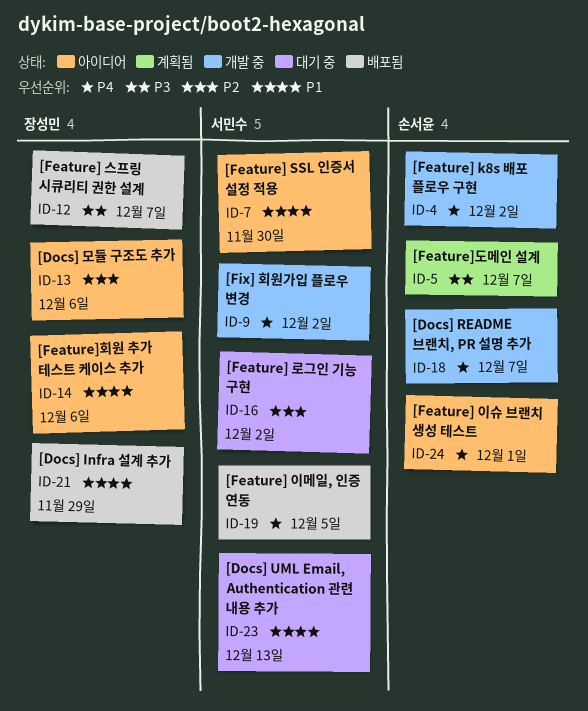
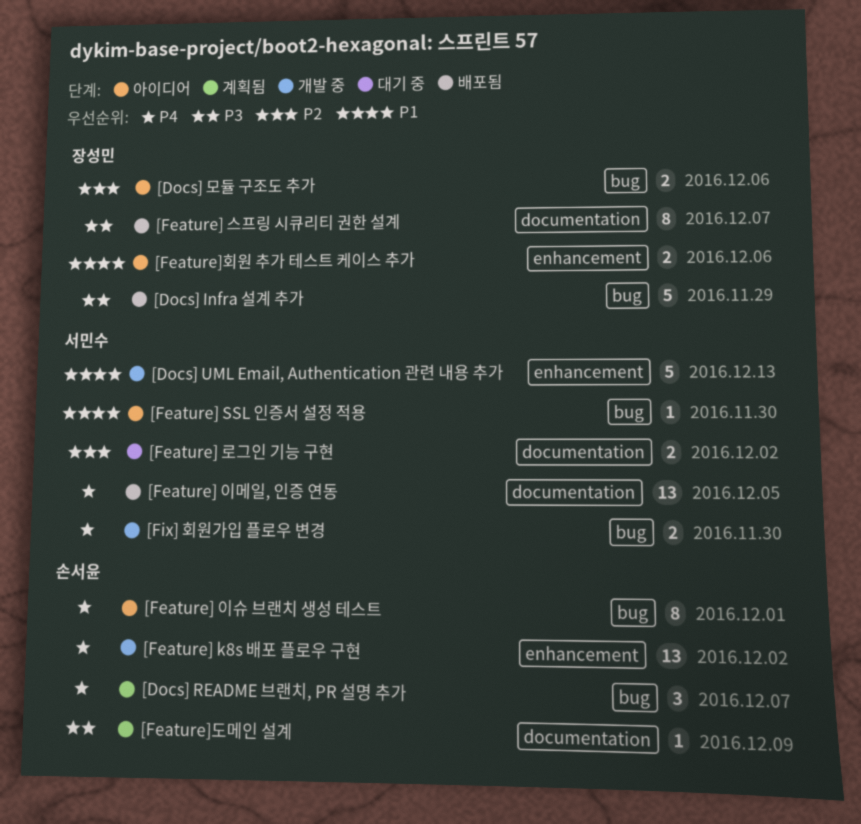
[Docs] Infra 설계 추가, priority: P1 -> P3
[Docs] README 브랜치, PR 설명 추가, status: 개발 중 -> 계획됨
[Docs] UML Email, Authentication 관련 내용 추가, status: 대기 중 -> 개발 중
[Feature]도메인 설계, due: Dec 7 -> Dec 9
[Fix] 회원가입 플로우 변경, due: Dec 2 -> Nov 30

